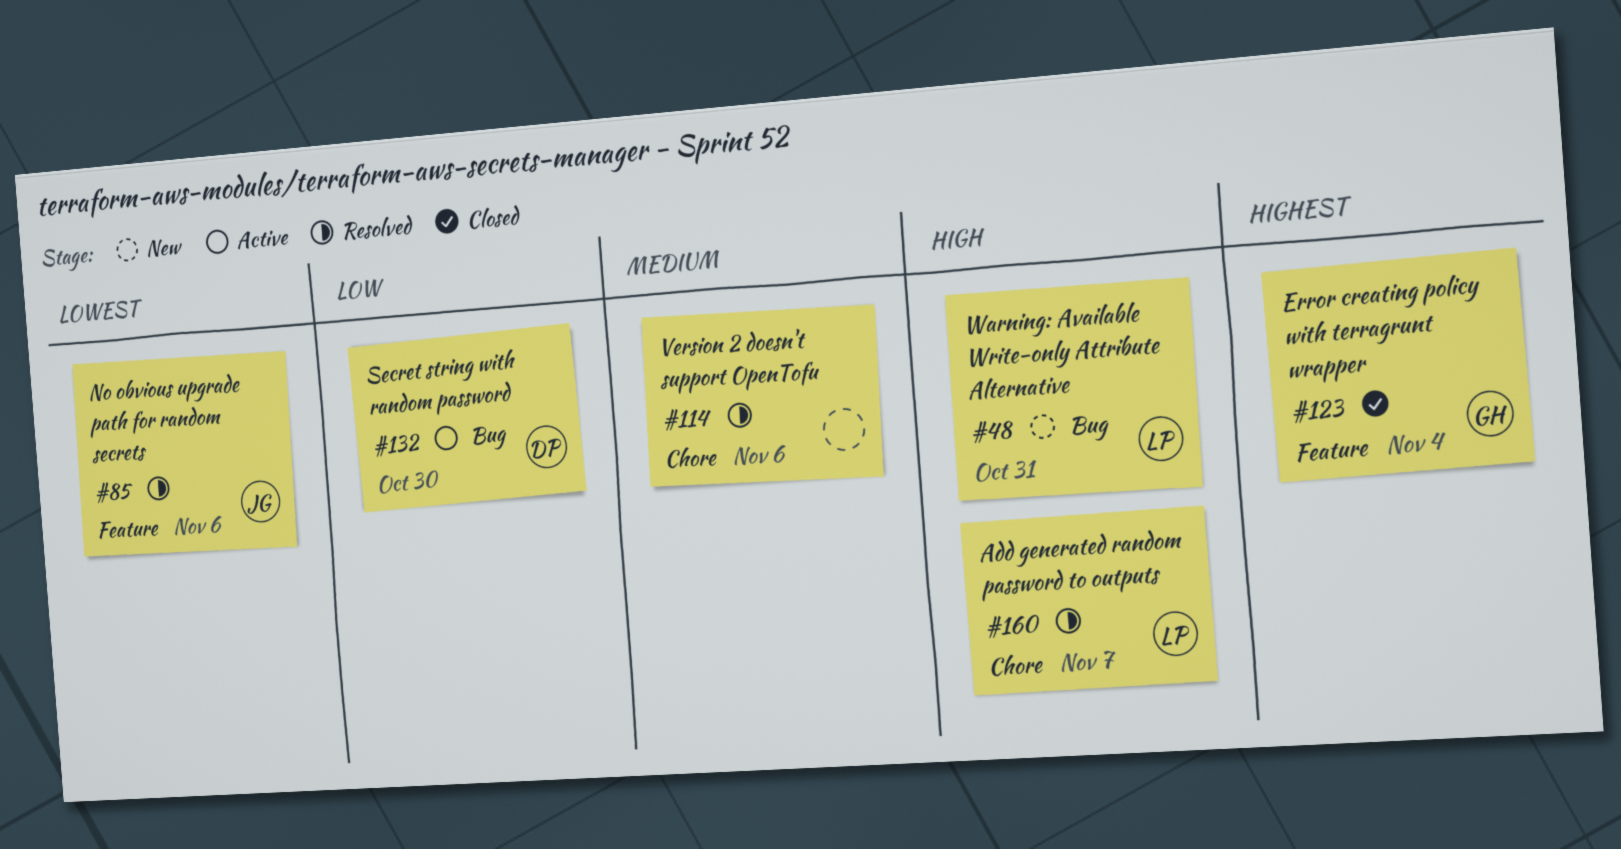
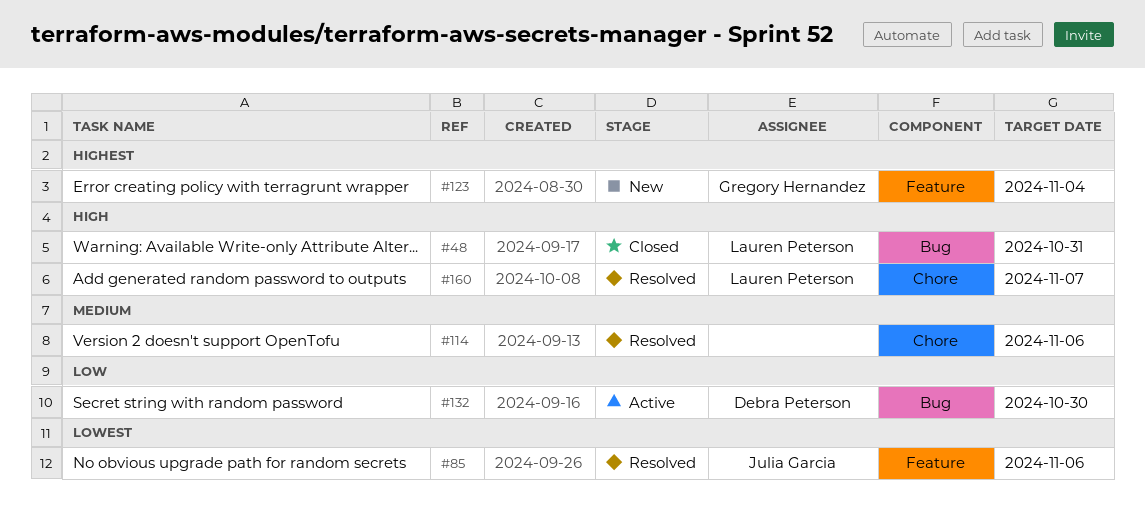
#48, status: New -> Closed
#123, status: Closed -> New

